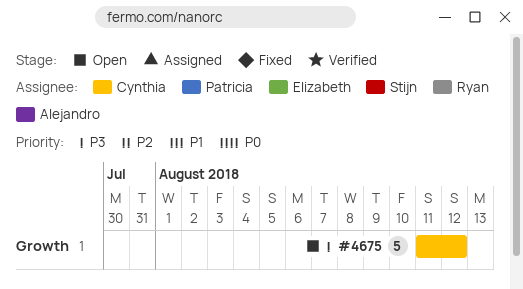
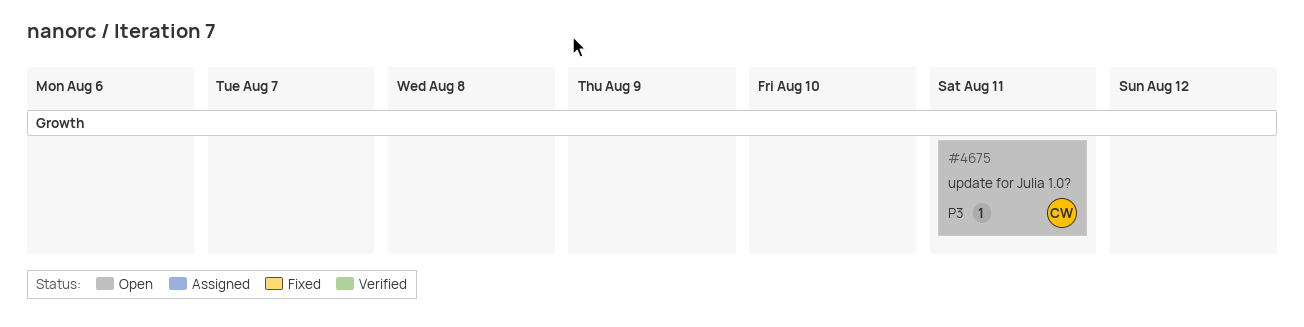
#4675, estimate: 5 -> 1
#4675, due: Aug 12 -> Aug 11

